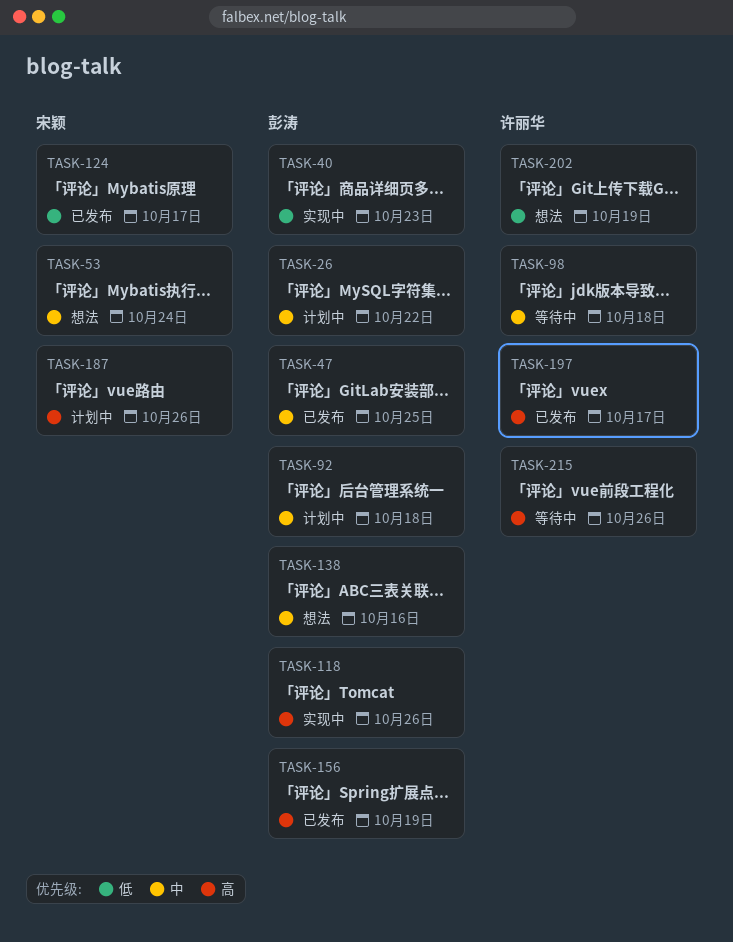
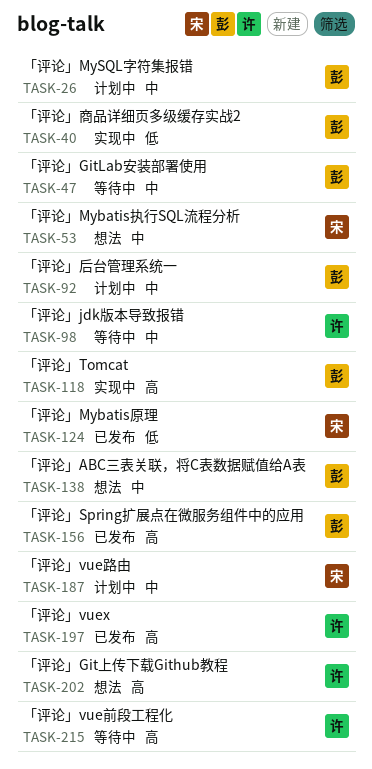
TASK-47, status: 已发布 -> 等待中
TASK-187, priority: 高 -> 中
TASK-202, priority: 低 -> 高

